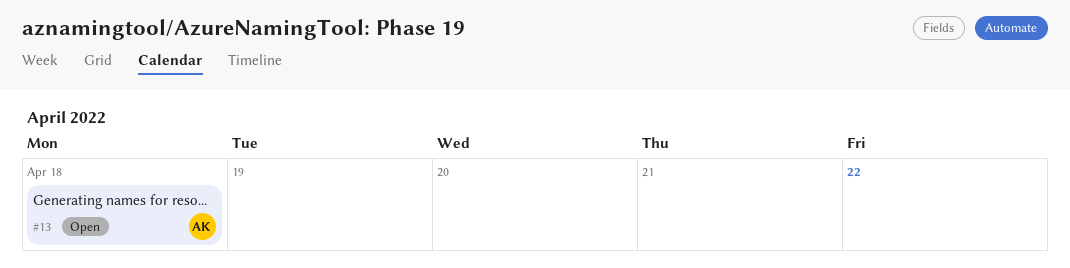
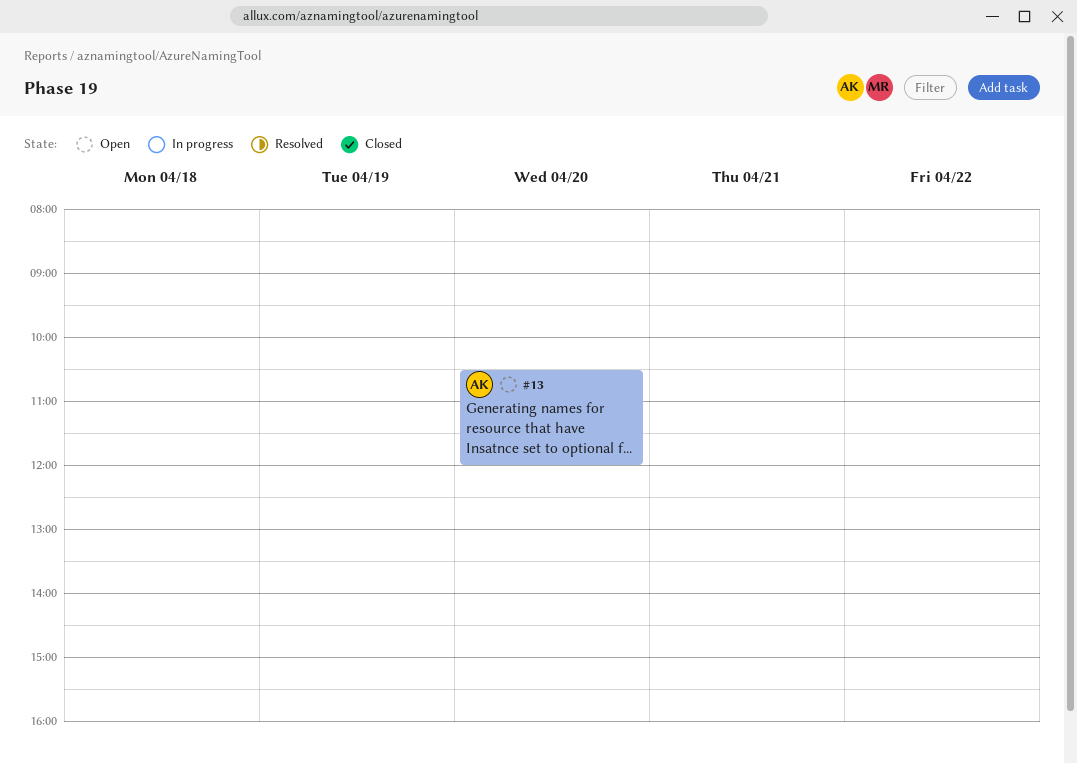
#13, day: Apr 18 -> Apr 20

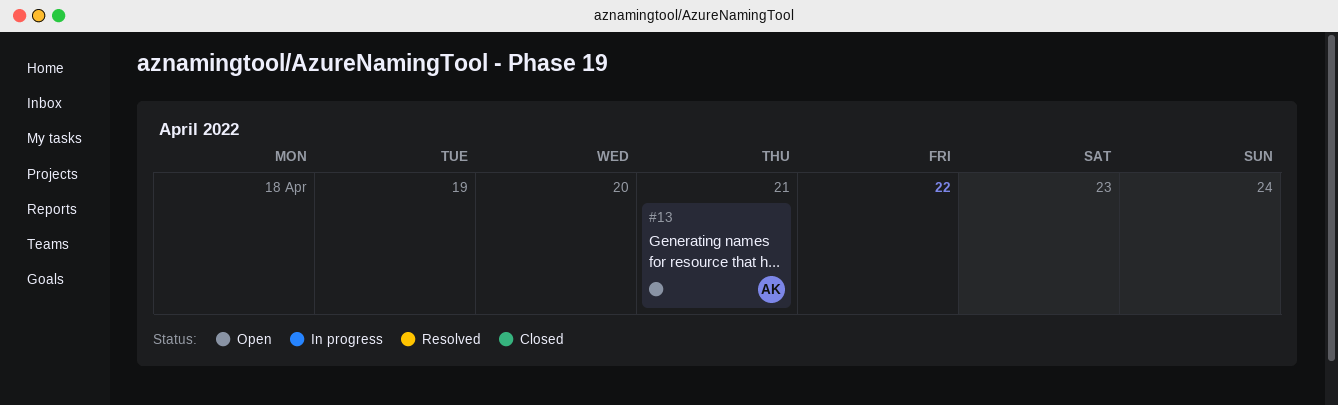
#13, day: Apr 20 -> Apr 21

